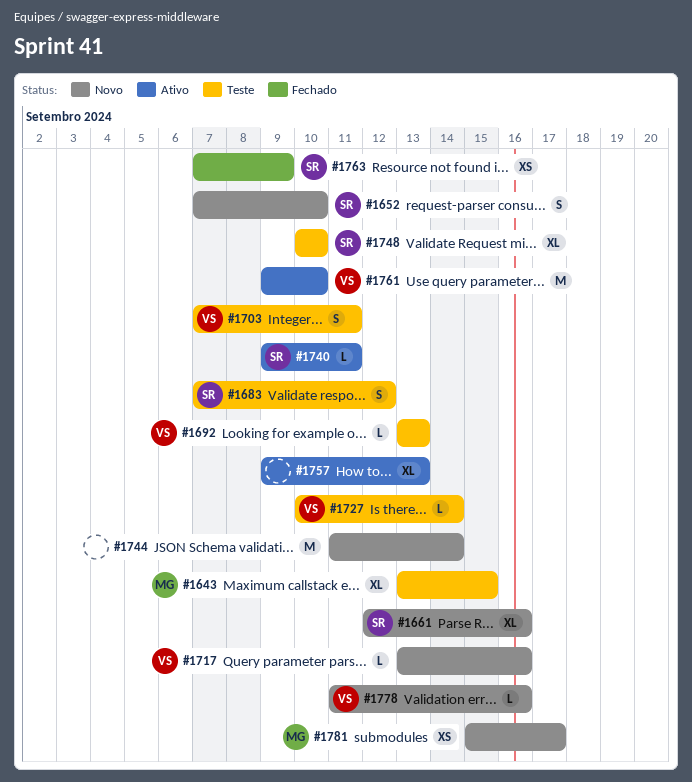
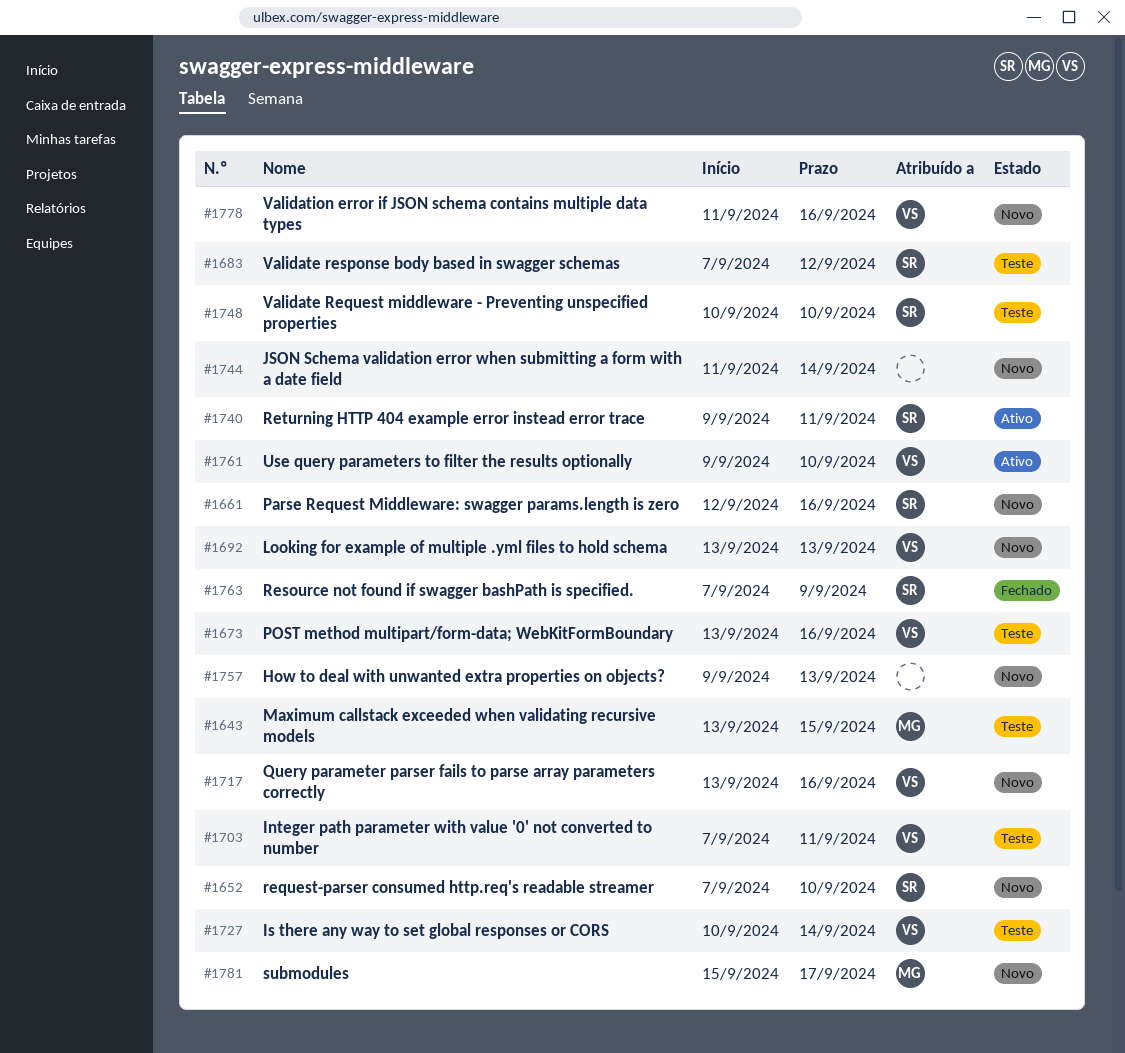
#1673: none -> present
#1692, status: Teste -> Novo
#1757, status: Ativo -> Novo

